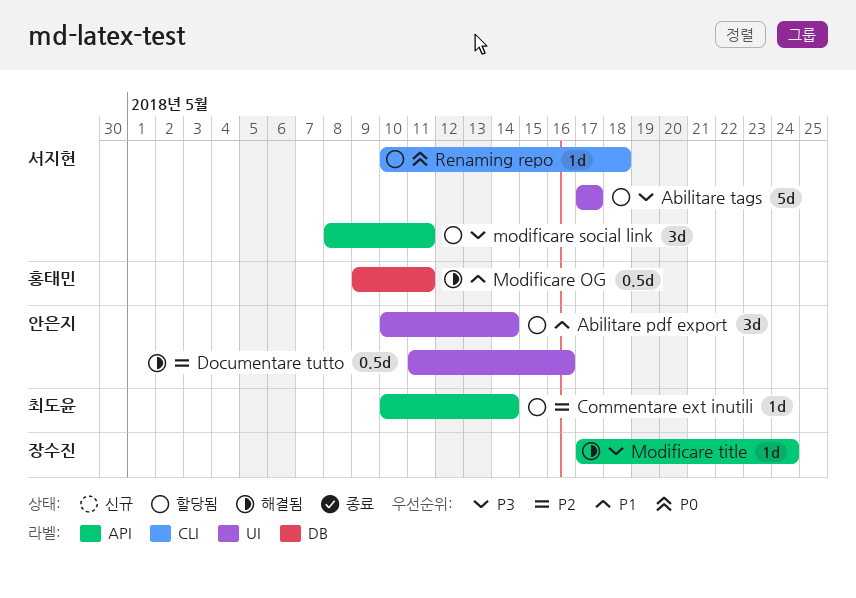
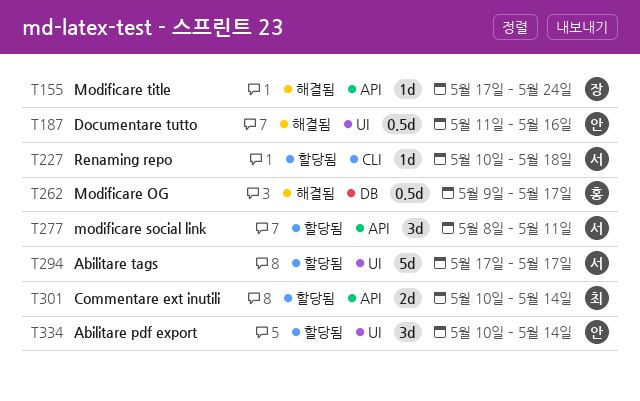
Commentare ext inutili, estimate: 1d -> 2d
Modificare OG, due: May 11 -> May 17

